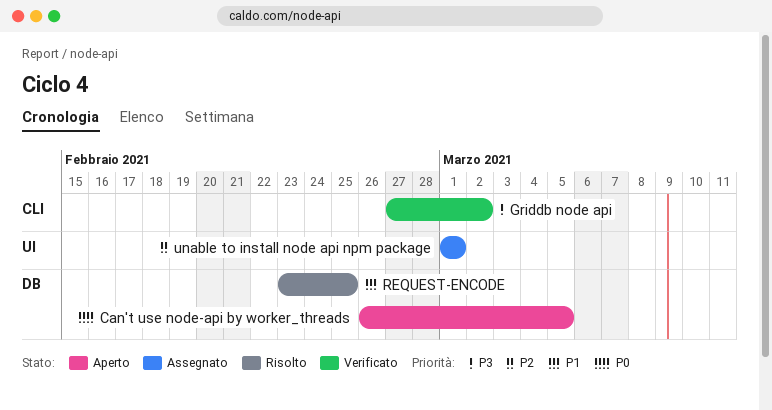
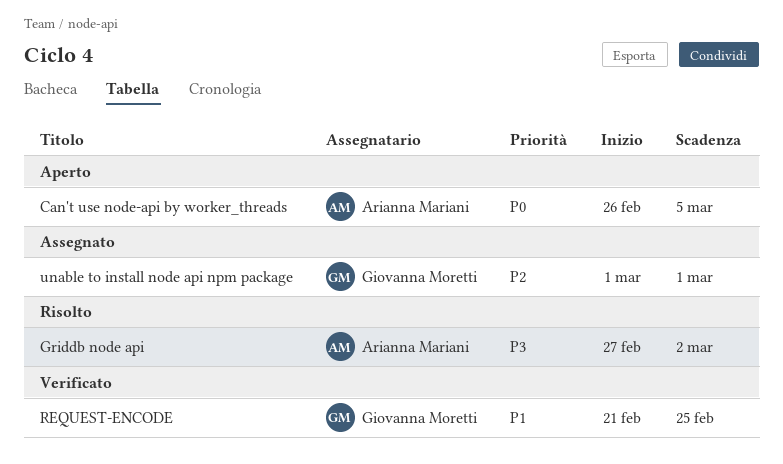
Griddb node api, status: Verificato -> Risolto
REQUEST-ENCODE, status: Risolto -> Verificato
REQUEST-ENCODE, start: Feb 23 -> Feb 21

